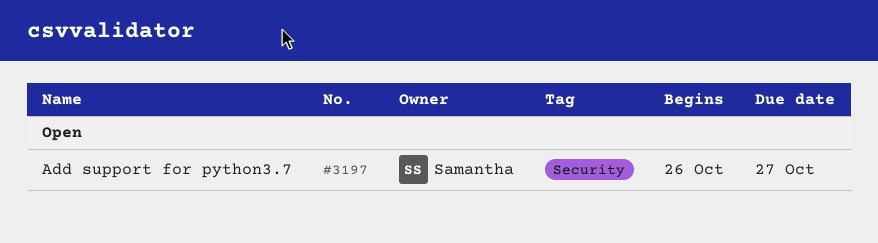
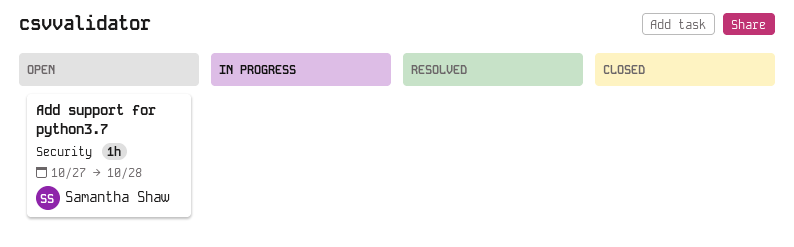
Add support for python3.7, start: Oct 26 -> Oct 27
Add support for python3.7, due: Oct 27 -> Oct 28

